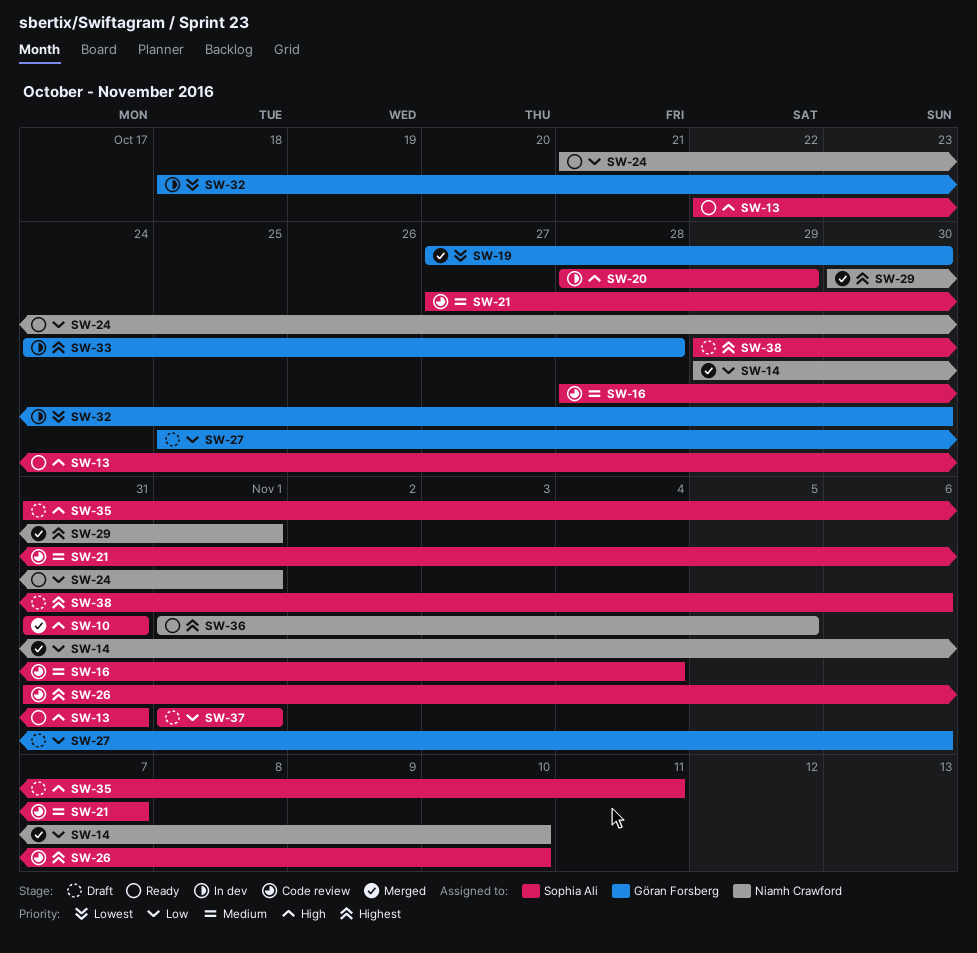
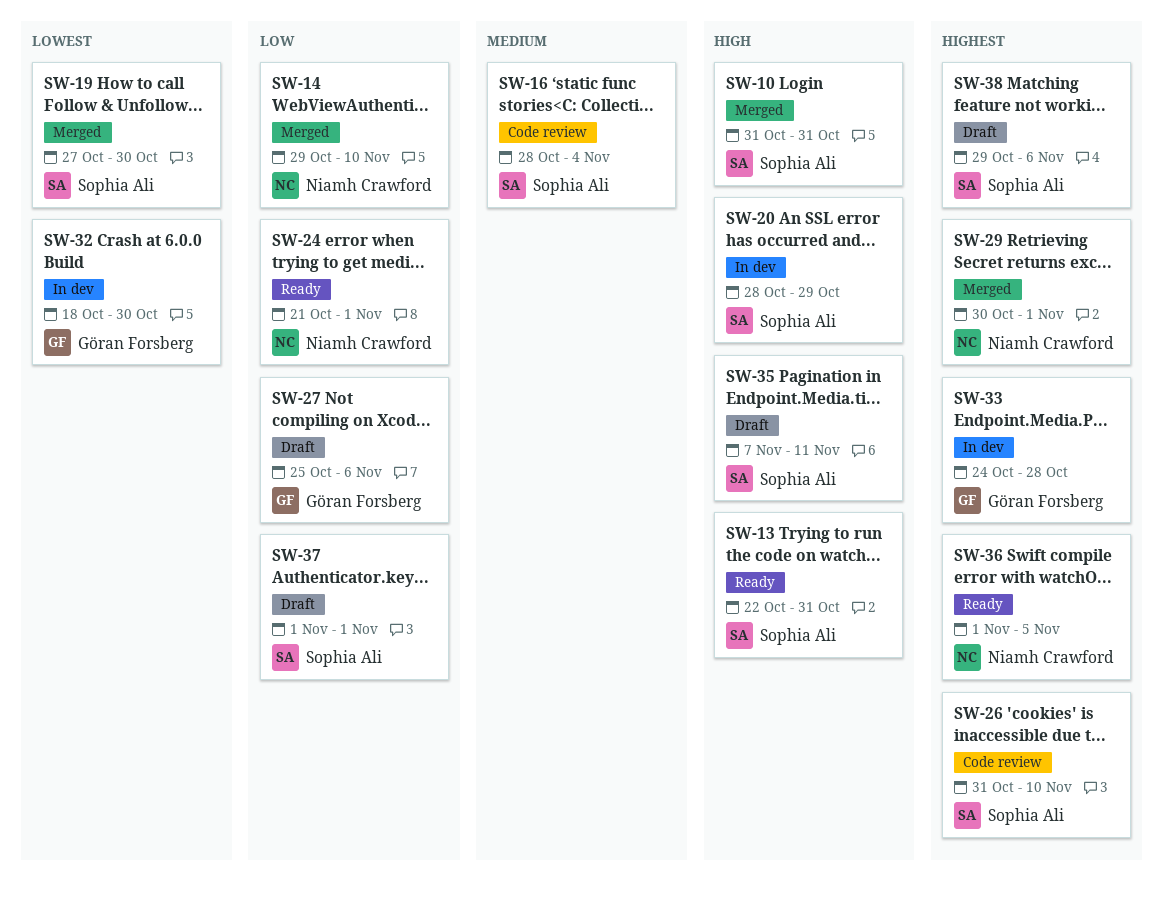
SW-19, owner: Göran Forsberg -> Sophia Ali
SW-21: present -> none
SW-35, start: Oct 31 -> Nov 7

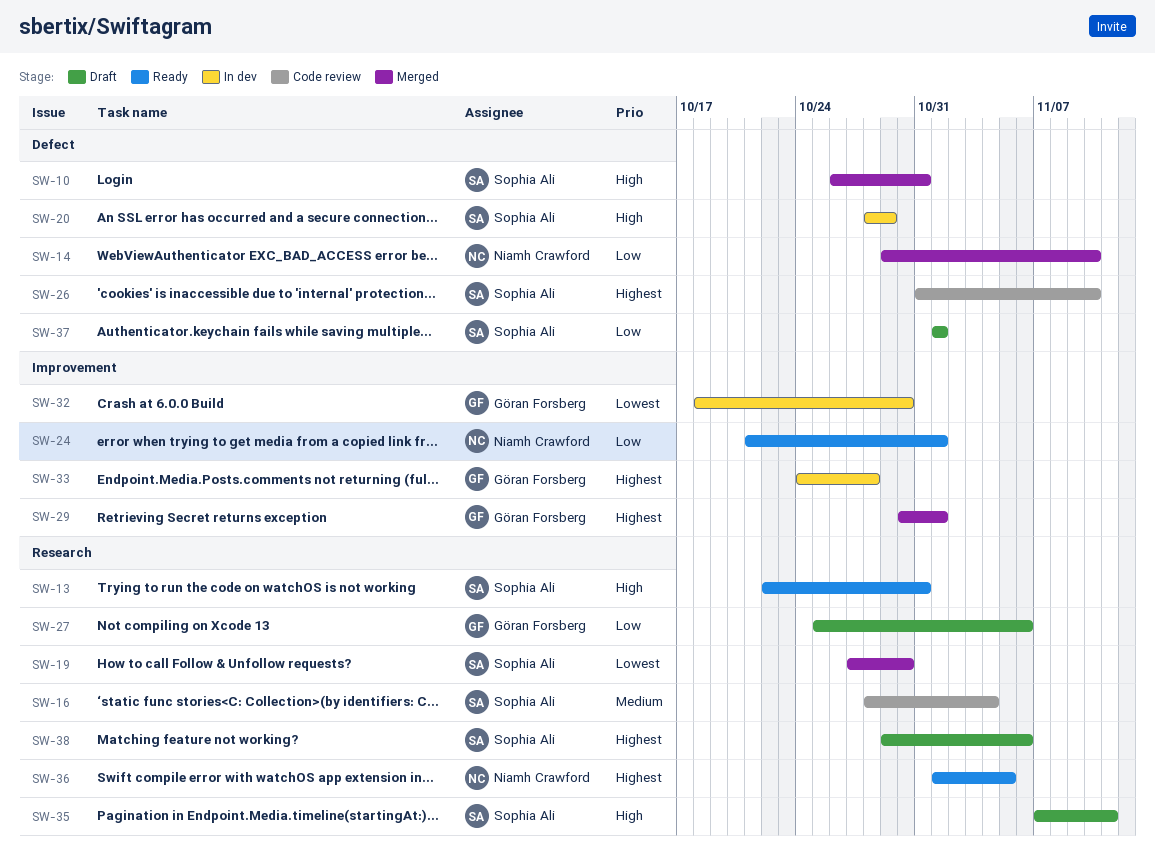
SW-10, start: Oct 31 -> Oct 26
SW-29, owner: Niamh Crawford -> Göran Forsberg

